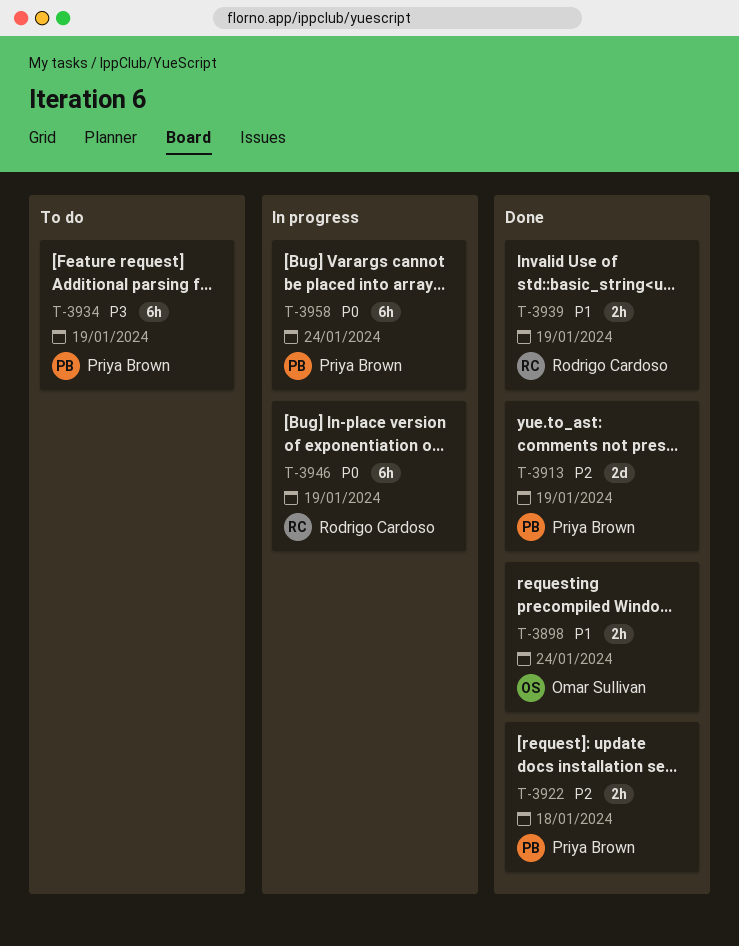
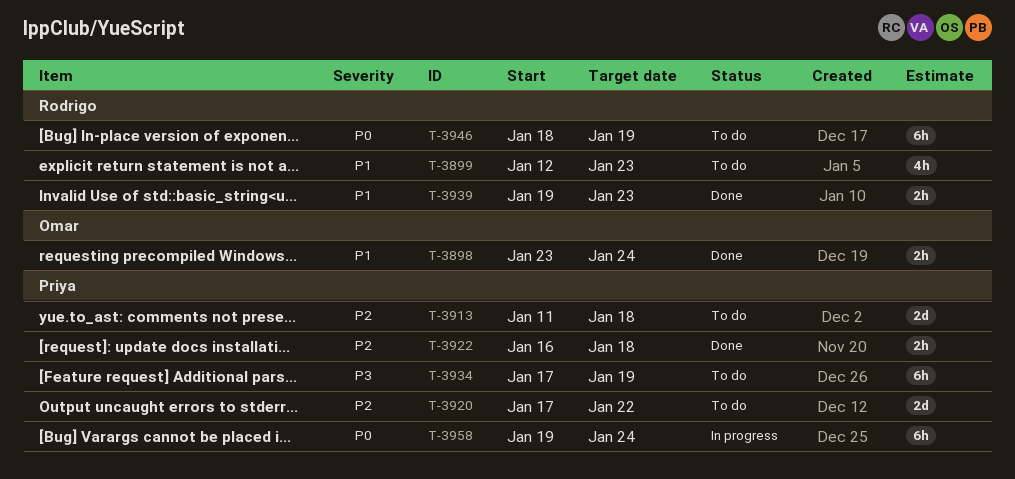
T-3899: none -> present
T-3913, status: Done -> To do
T-3913, due: Jan 19 -> Jan 18
T-3920: none -> present
T-3939, due: Jan 19 -> Jan 23
T-3946, status: In progress -> To do

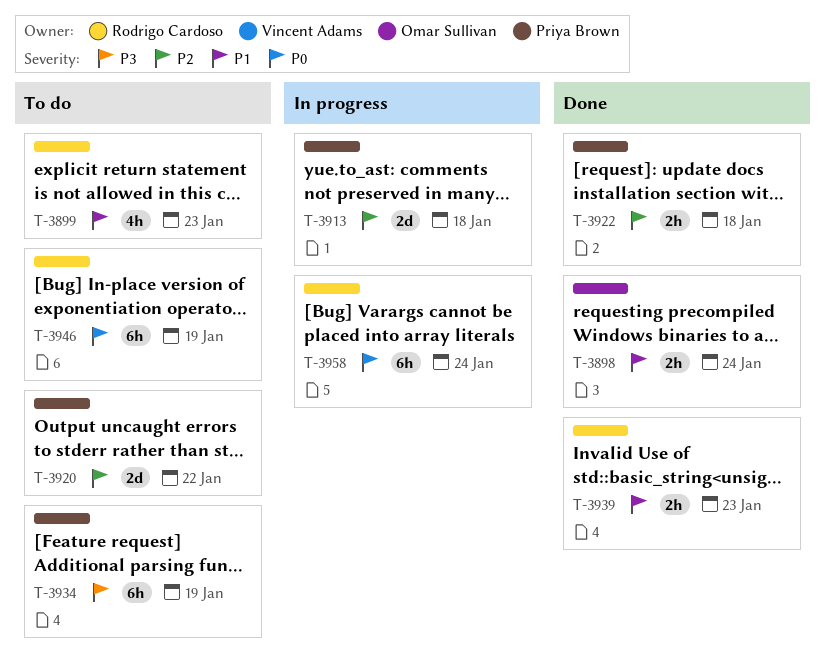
T-3913, status: To do -> In progress
T-3958, owner: Priya Brown -> Rodrigo Cardoso

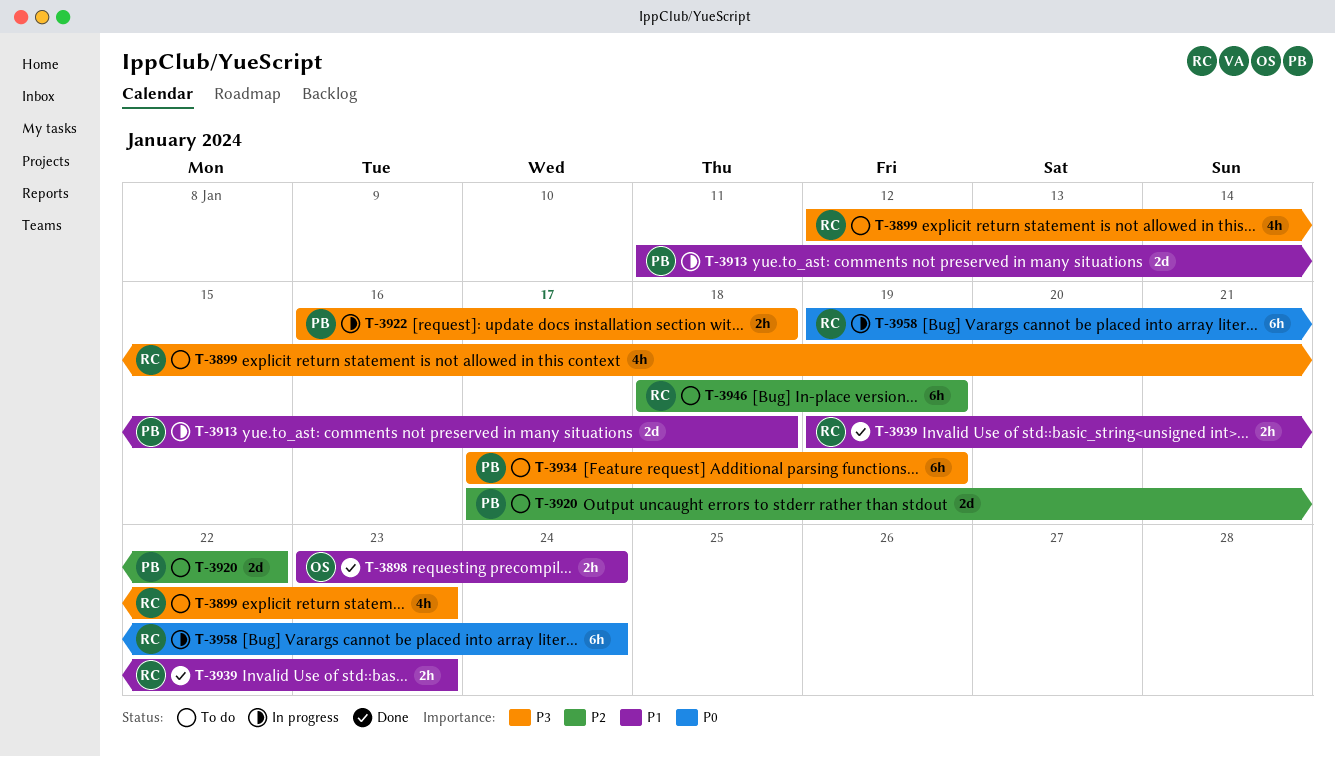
T-3899, priority: P1 -> P3
T-3913, priority: P2 -> P1
T-3922, status: Done -> In progress
T-3922, priority: P2 -> P3
T-3946, priority: P0 -> P2

